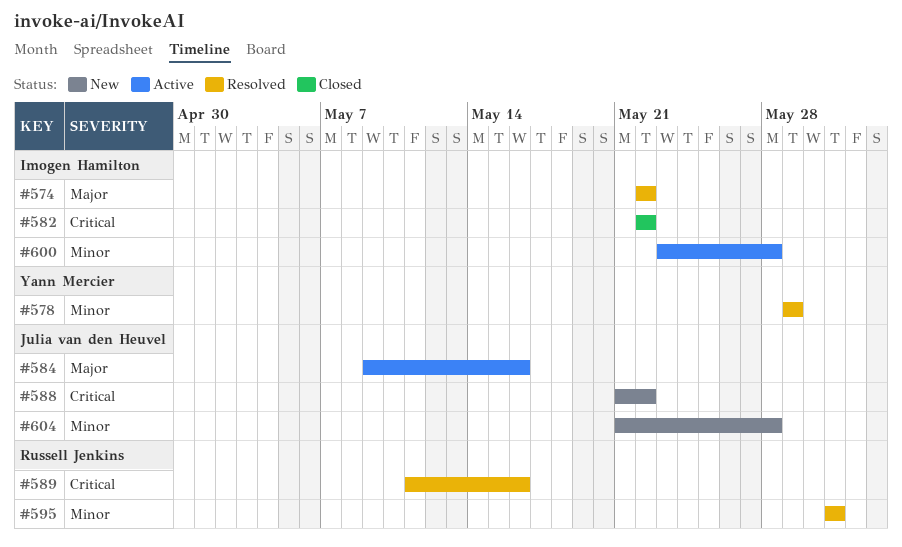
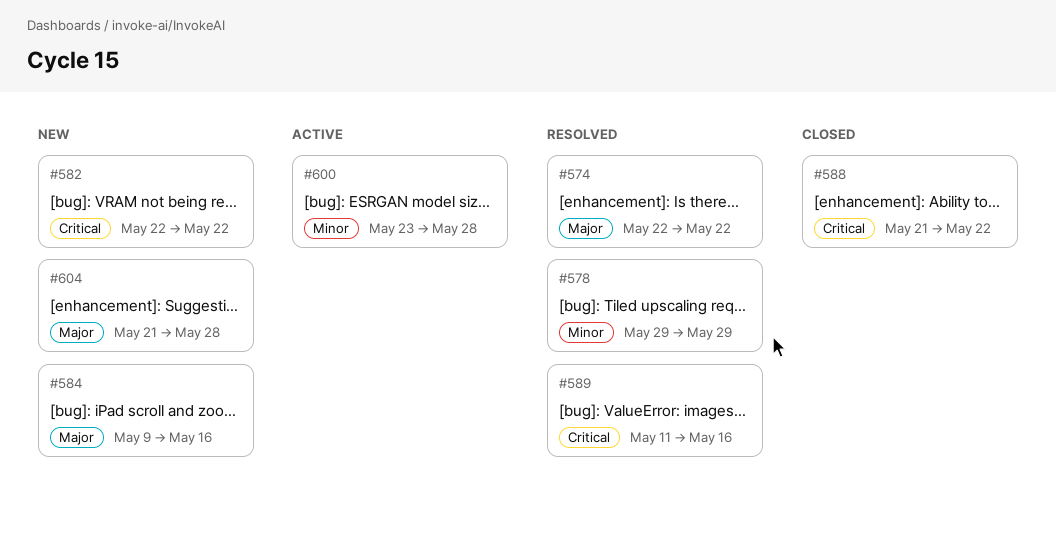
#582, status: Closed -> New
#584, status: Active -> New
#588, status: New -> Closed
#595: present -> none
#604, priority: Minor -> Major

